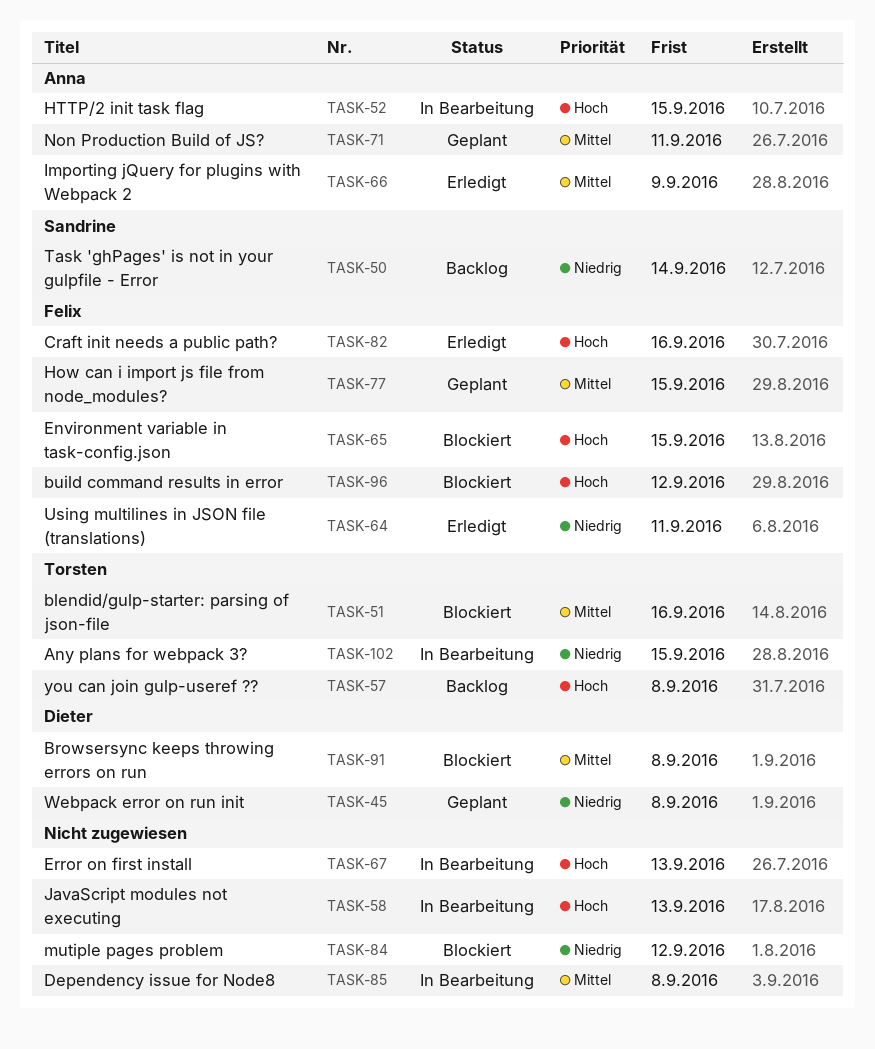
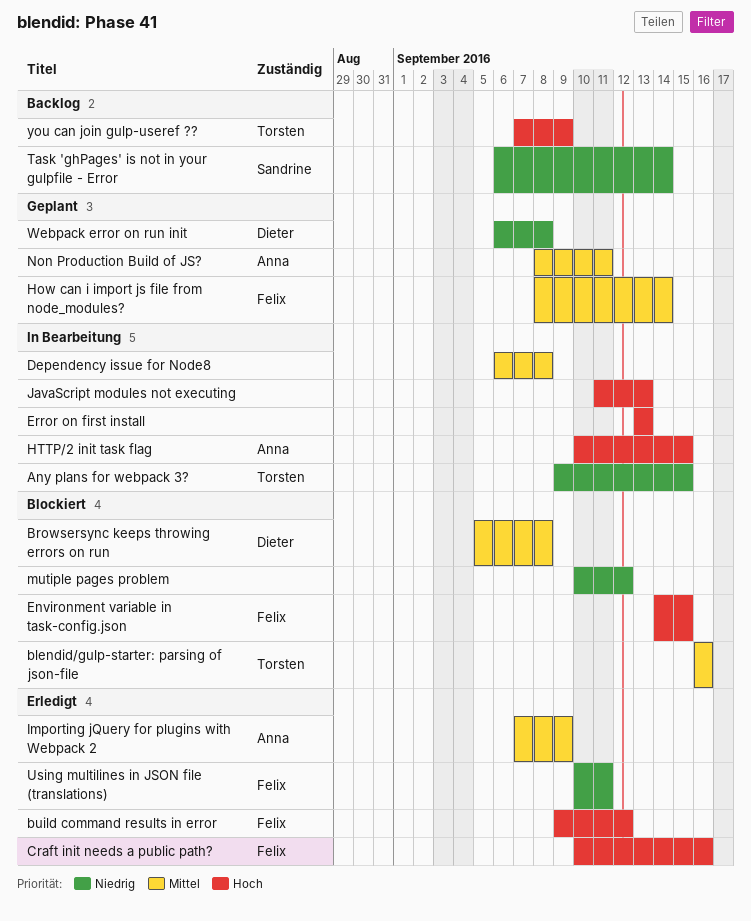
build command results in error, status: Blockiert -> Erledigt
How can i import js file from node_modules?, due: Sep 15 -> Sep 14
you can join gulp-useref ??, due: Sep 8 -> Sep 9

